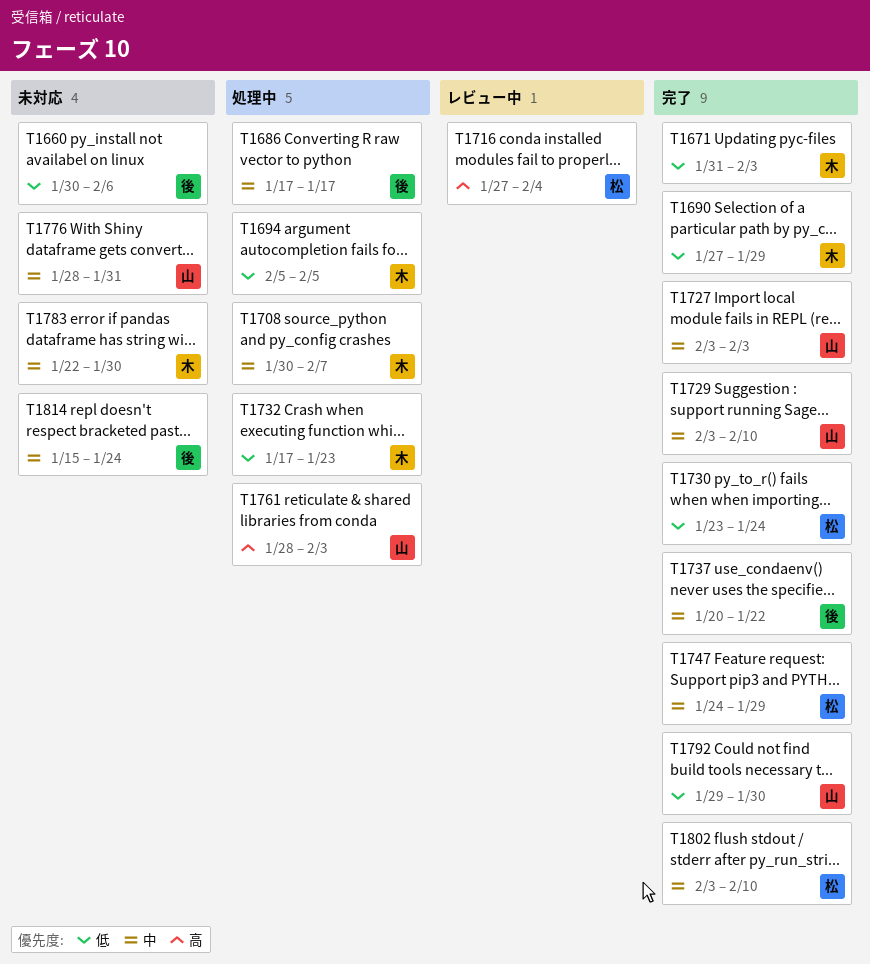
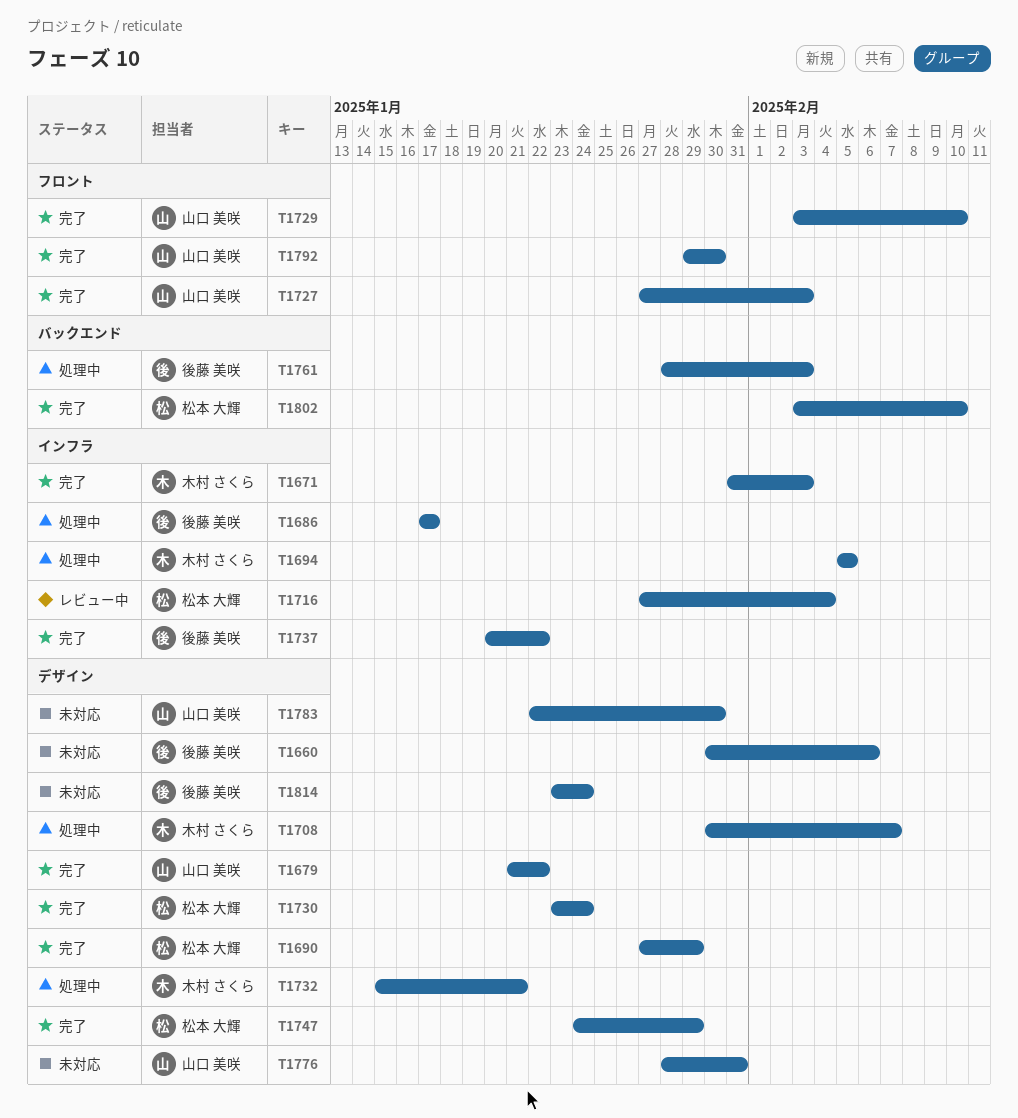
T1679: none -> present
T1690, owner: 木村 さくら -> 松本 大輝
T1727, start: Feb 3 -> Jan 27
T1732, start: Jan 17 -> Jan 15
T1732, due: Jan 23 -> Jan 21
T1761, owner: 山口 美咲 -> 後藤 美咲
T1783, owner: 木村 さくら -> 山口 美咲
T1814, start: Jan 15 -> Jan 23

